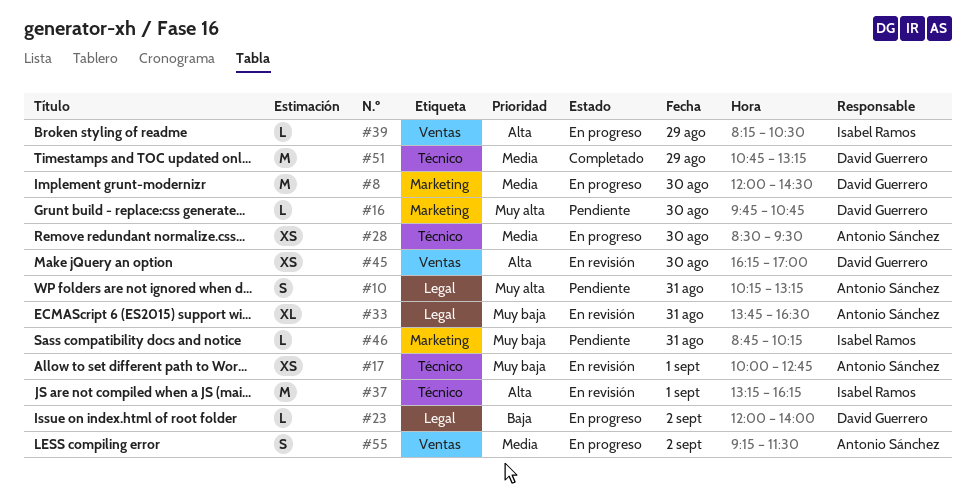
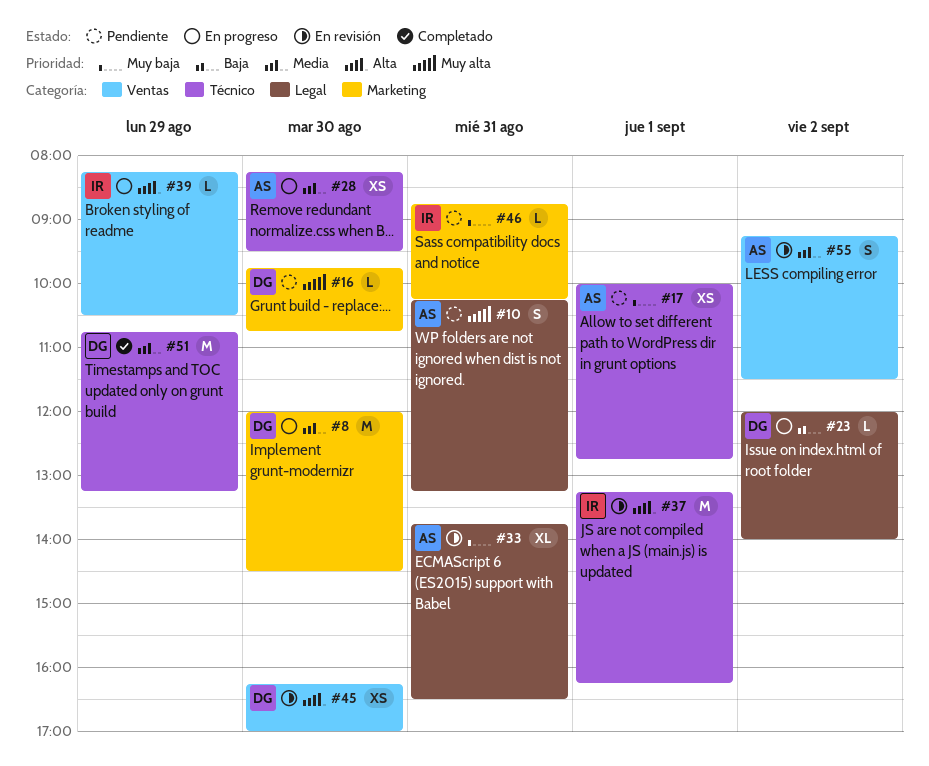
#17, status: En revisión -> Pendiente
#28, begins: 08:30 -> 08:15
#55, status: En progreso -> En revisión

